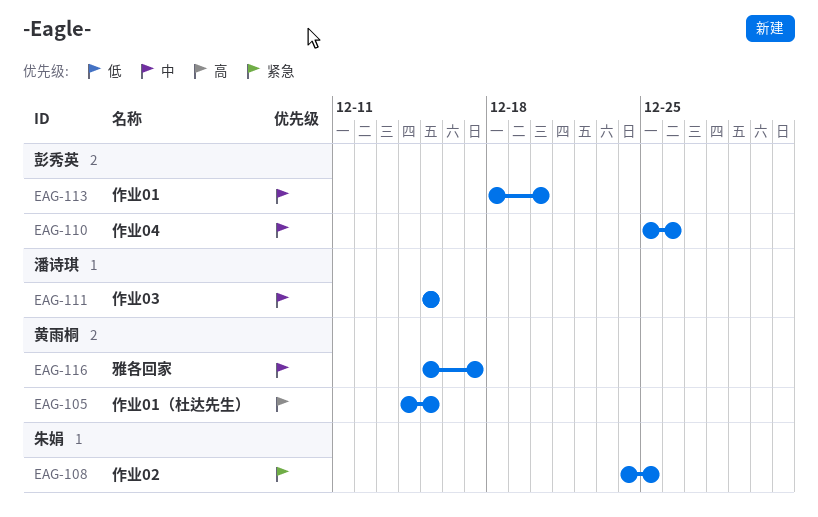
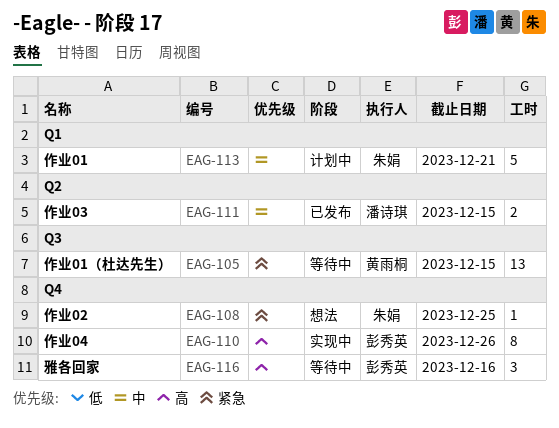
EAG-105, priority: 高 -> 紧急
EAG-110, priority: 中 -> 高
EAG-113, owner: 彭秀英 -> 朱娟
EAG-113, due: Dec 20 -> Dec 21
EAG-116, owner: 黄雨桐 -> 彭秀英
EAG-116, priority: 中 -> 高
EAG-116, due: Dec 17 -> Dec 16

